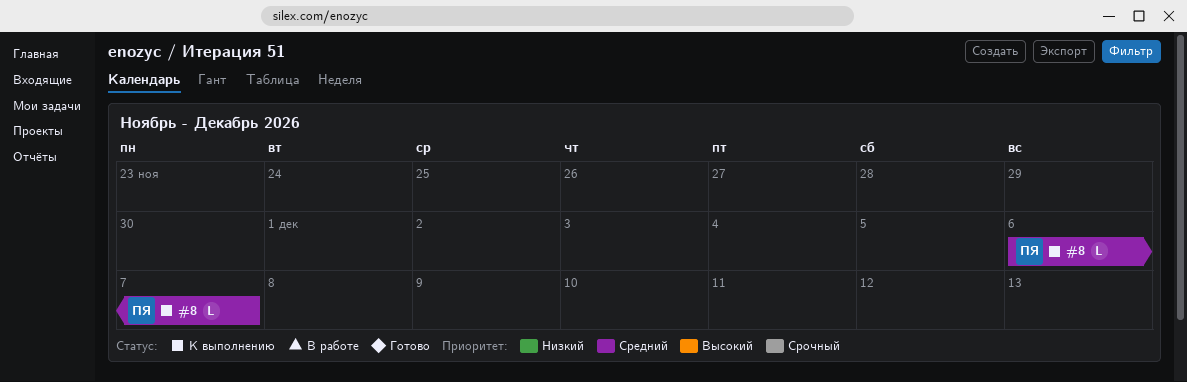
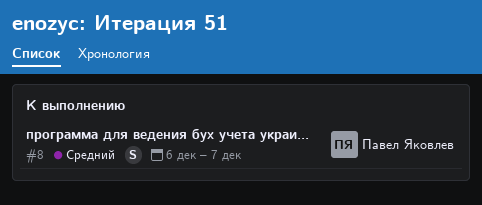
#8, estimate: L -> S

